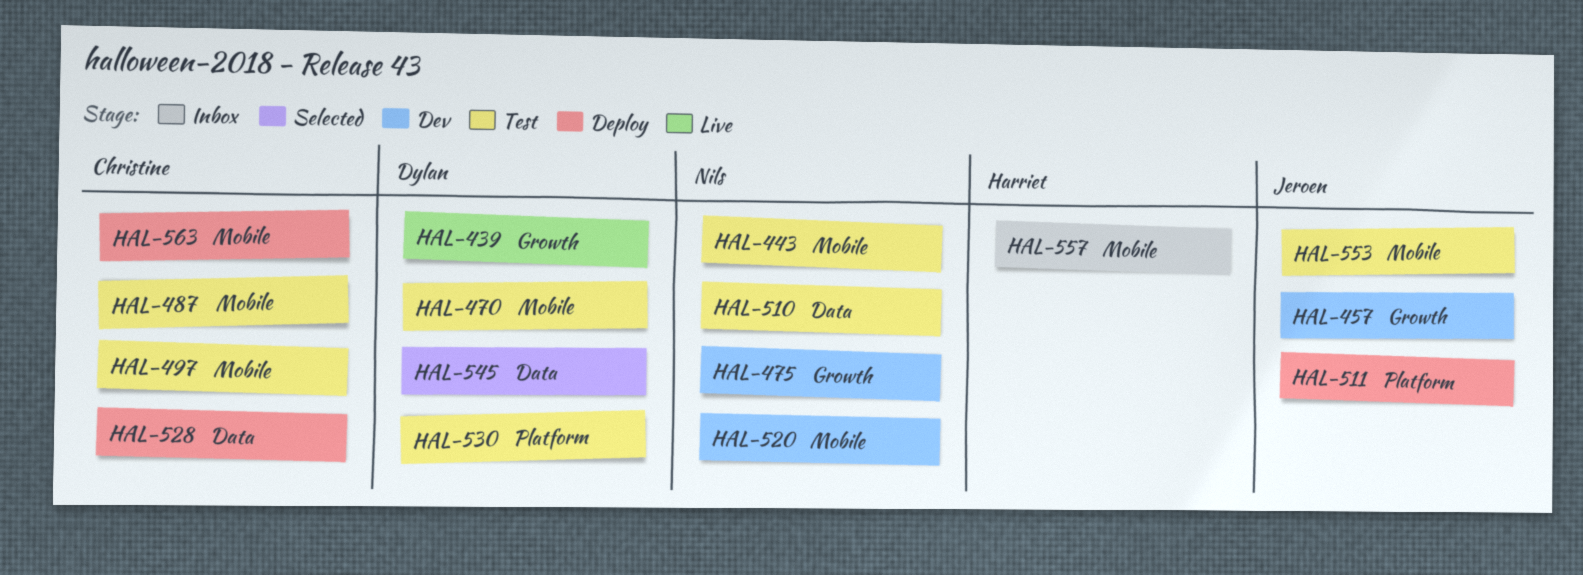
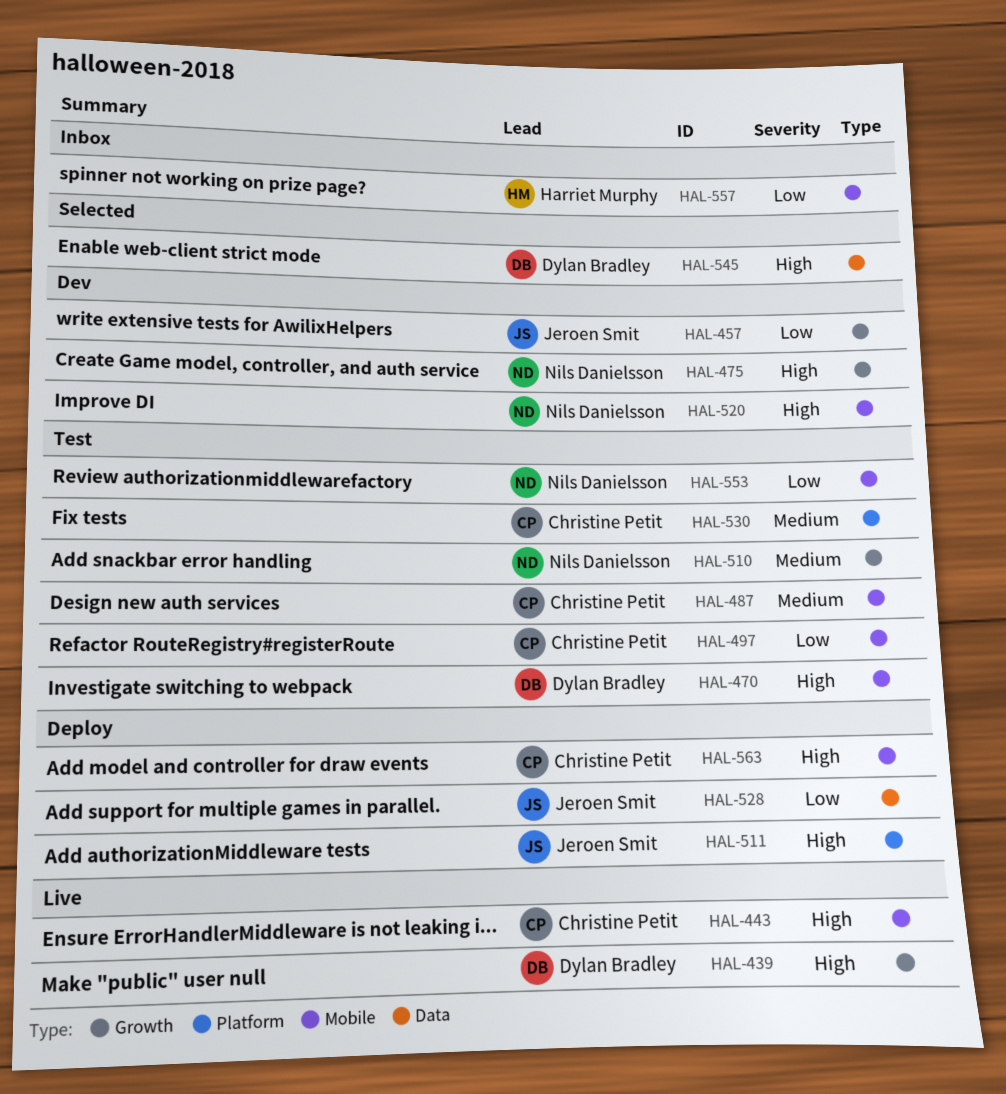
HAL-443, status: Test -> Live
HAL-443, owner: Nils Danielsson -> Christine Petit
HAL-510, label: Data -> Growth
HAL-528, owner: Christine Petit -> Jeroen Smit
HAL-530, owner: Dylan Bradley -> Christine Petit
HAL-553, owner: Jeroen Smit -> Nils Danielsson

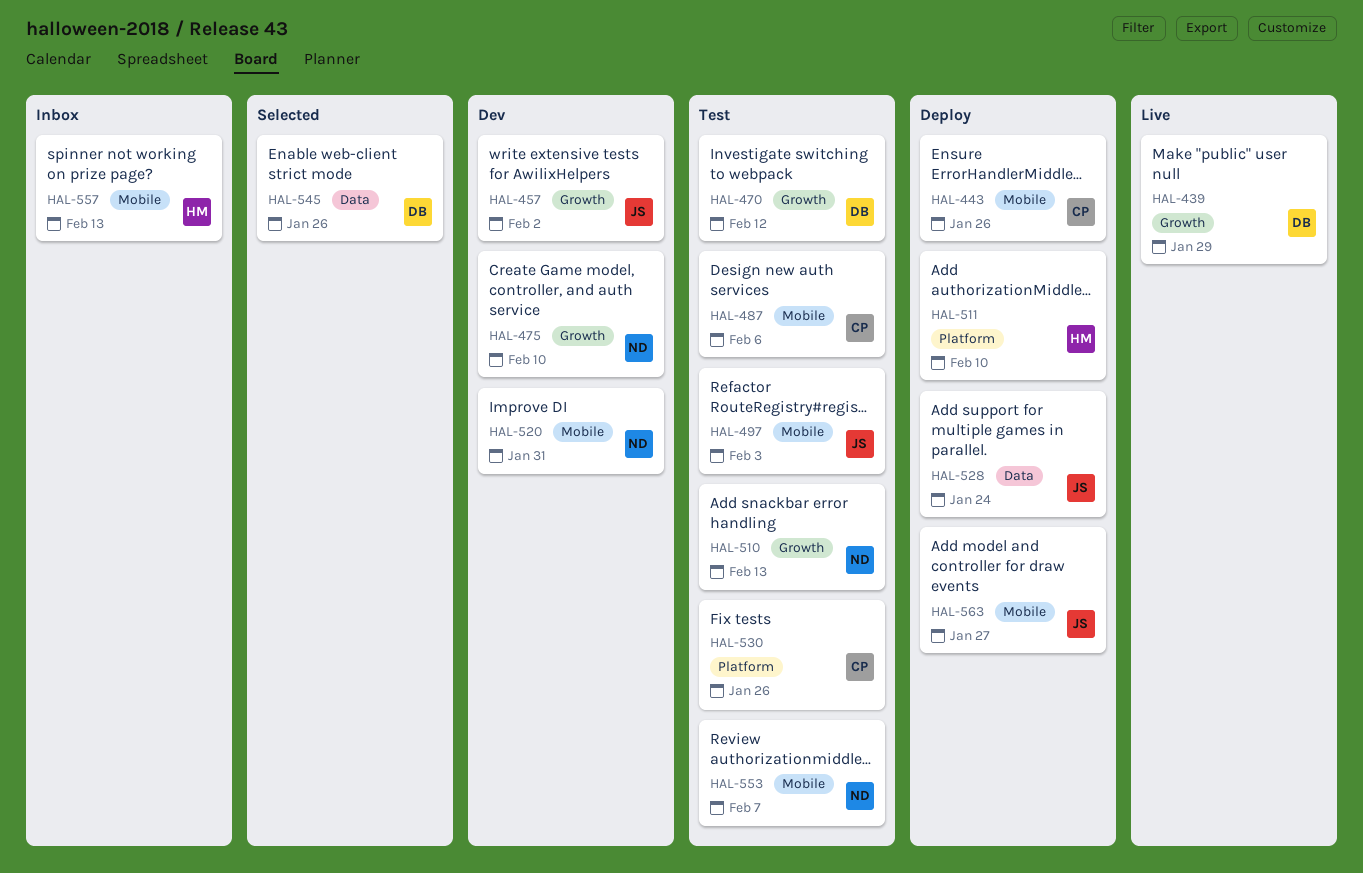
HAL-443, status: Live -> Deploy
HAL-470, label: Mobile -> Growth
HAL-497, owner: Christine Petit -> Jeroen Smit
HAL-511, owner: Jeroen Smit -> Harriet Murphy
HAL-563, owner: Christine Petit -> Jeroen Smit

